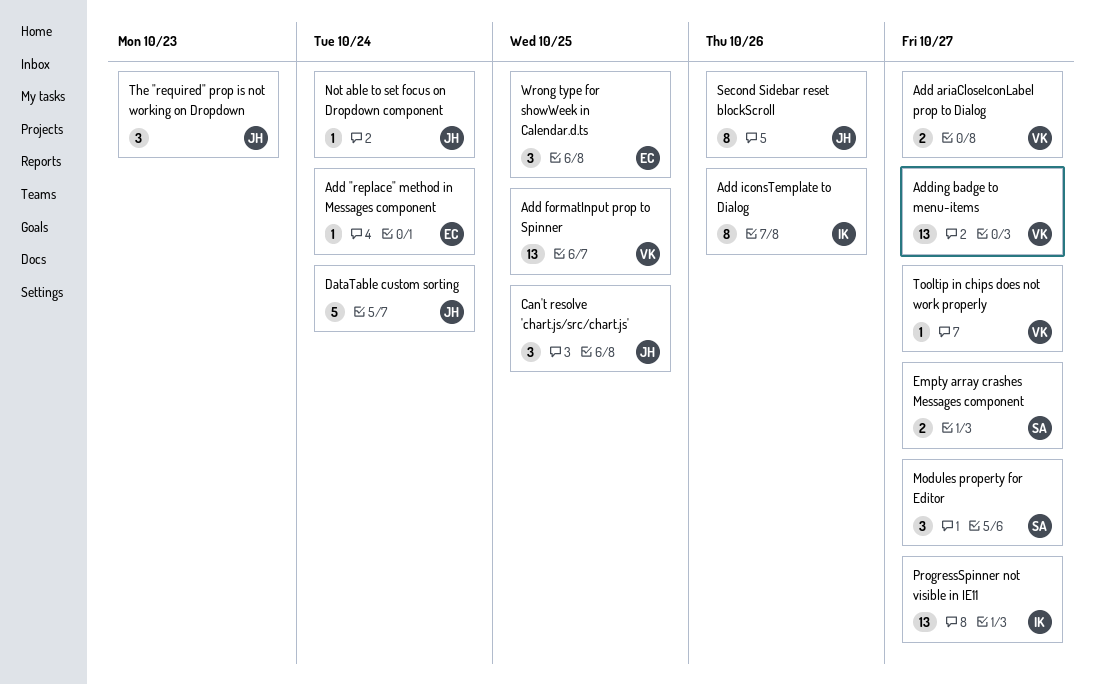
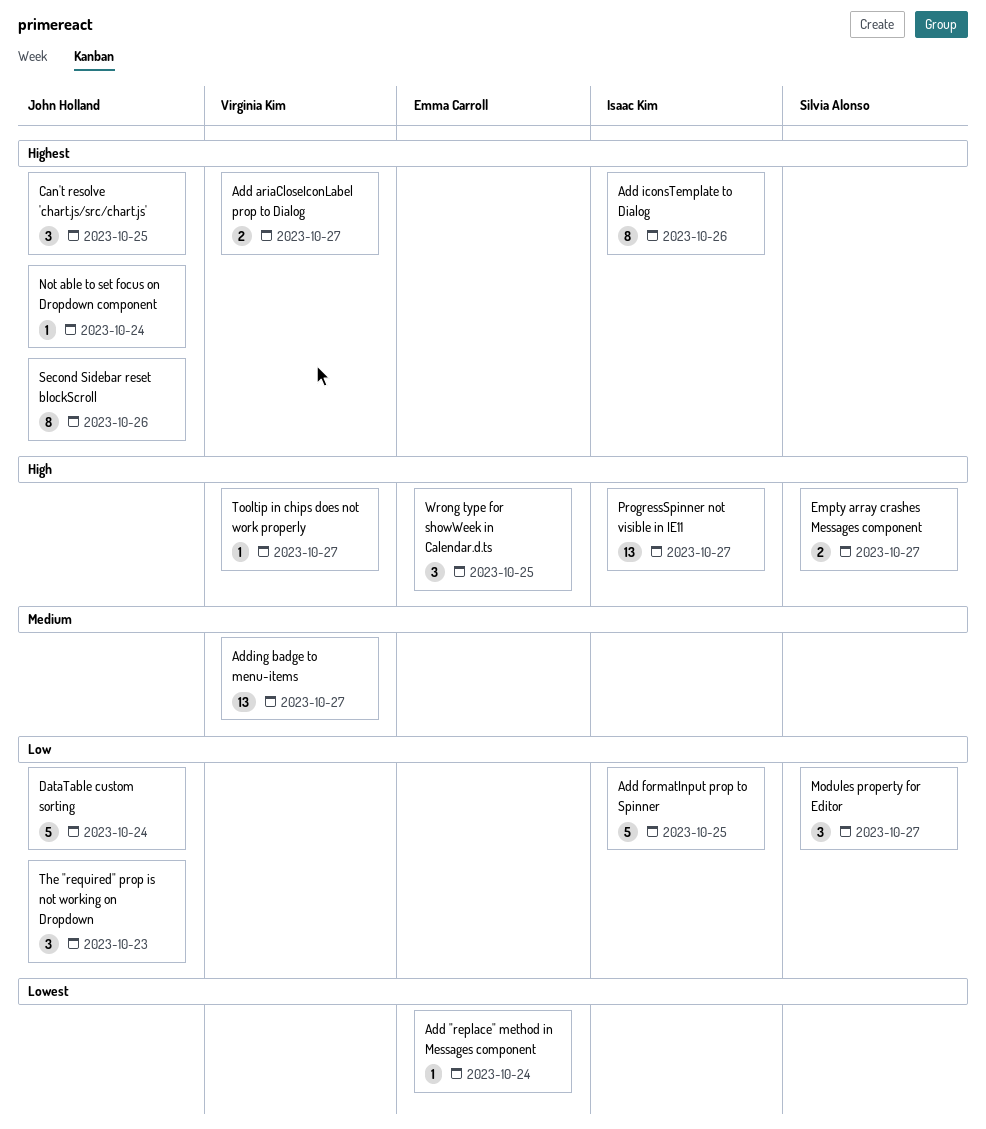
Add formatInput prop to Spinner, owner: Virginia Kim -> Isaac Kim
Add formatInput prop to Spinner, estimate: 13 -> 5

